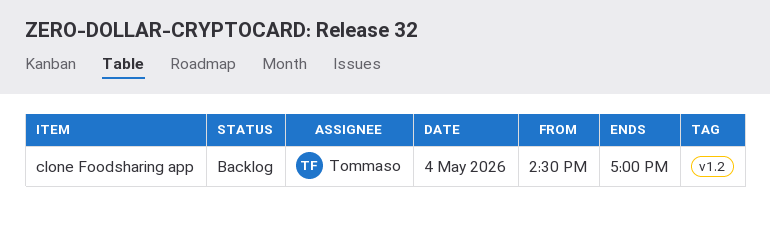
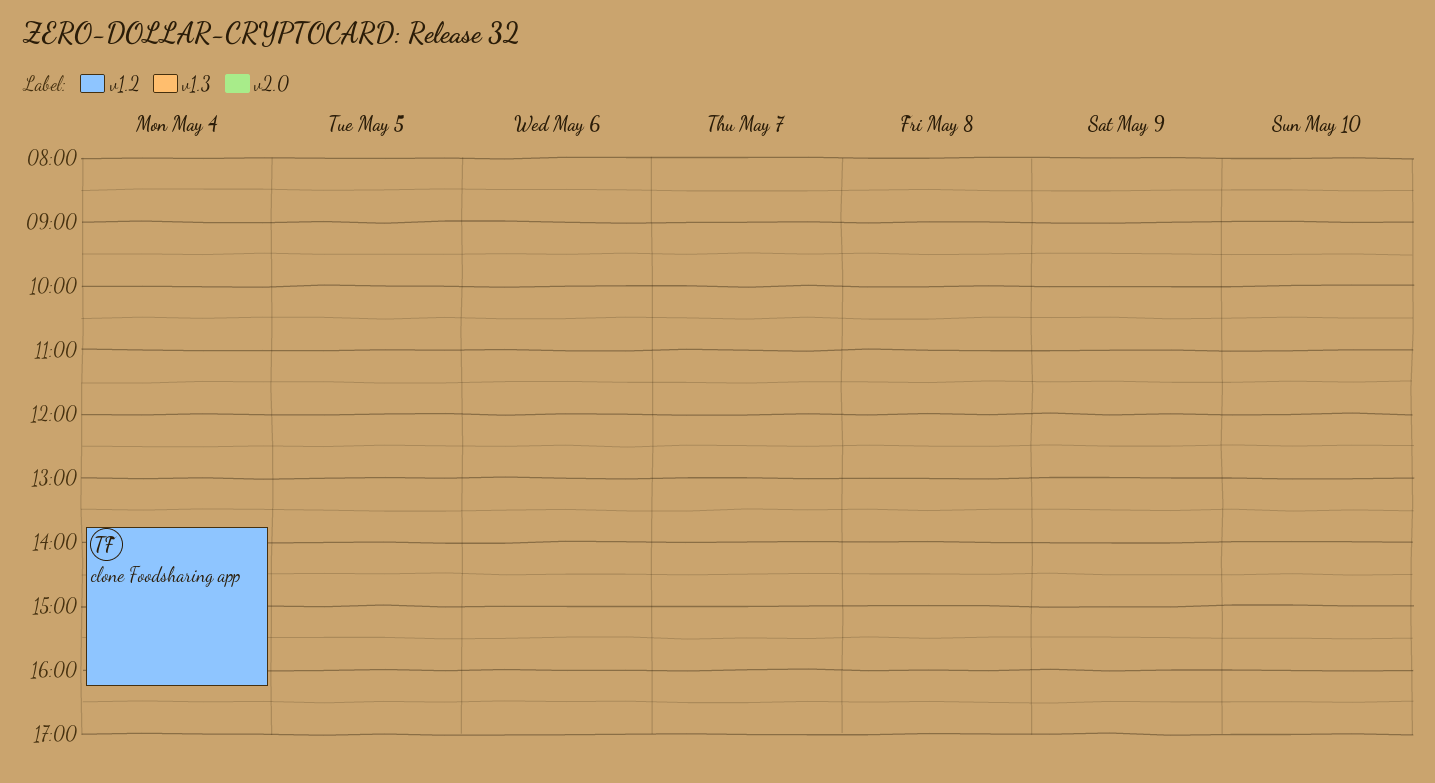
clone Foodsharing app, begins: 14:30 -> 13:45
clone Foodsharing app, ends: 17:00 -> 16:15

